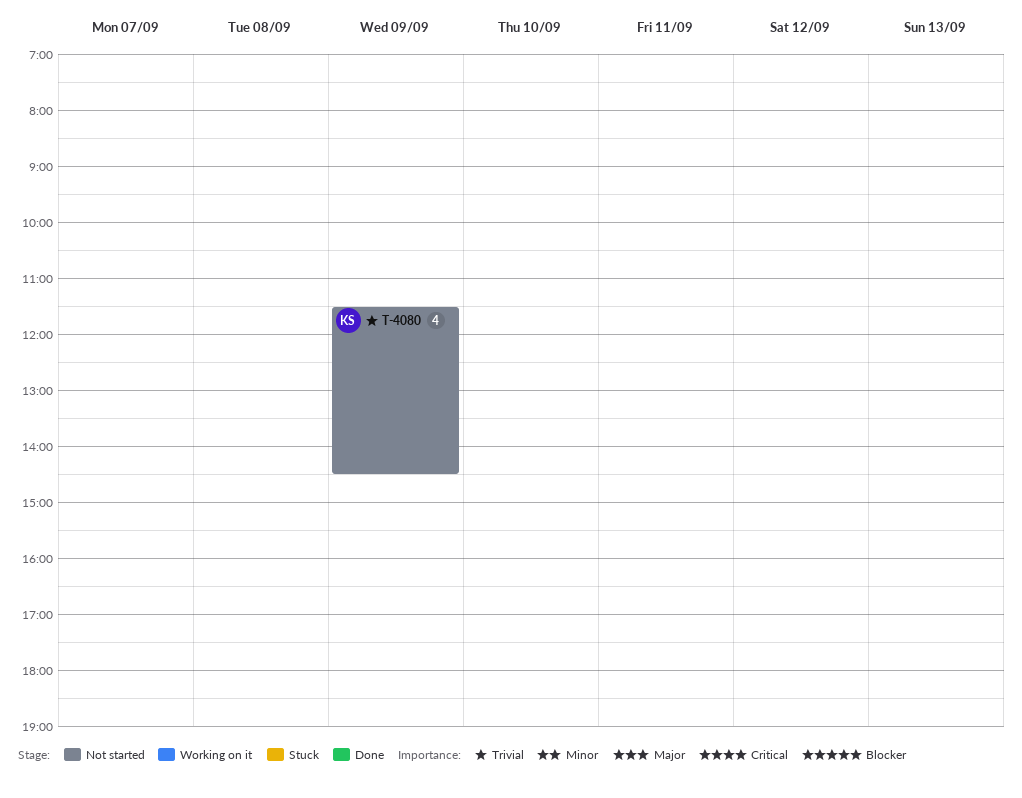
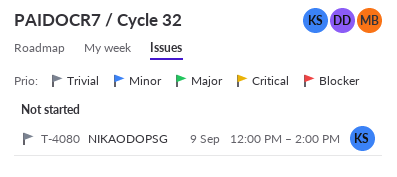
T-4080, begins: 11:30 -> 12:00
T-4080, ends: 14:30 -> 14:00

